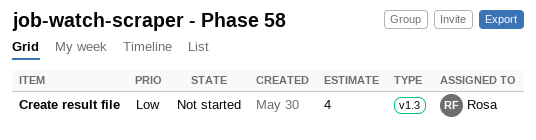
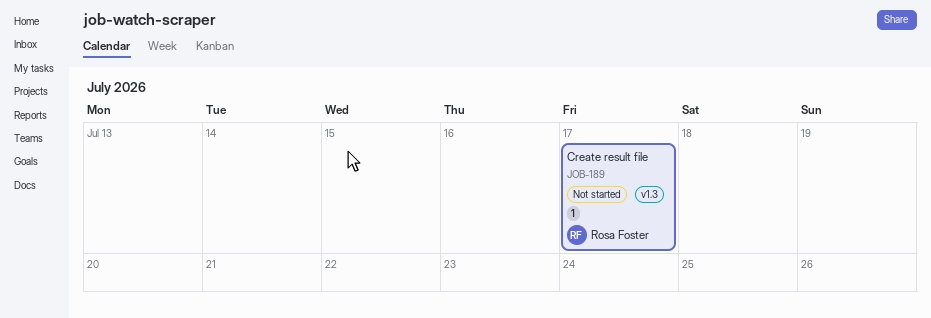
Create result file, estimate: 4 -> 1

